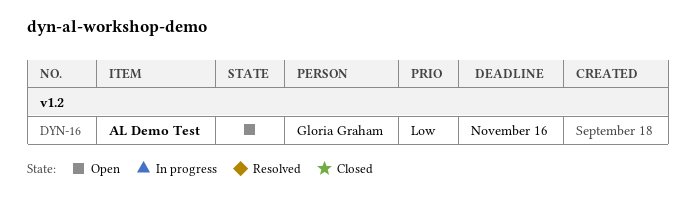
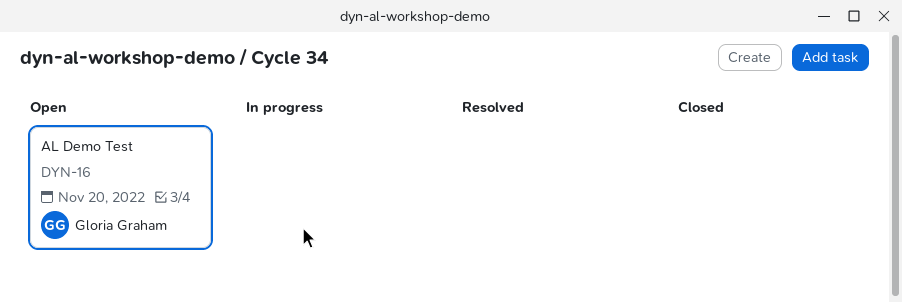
DYN-16, due: Nov 16 -> Nov 20

